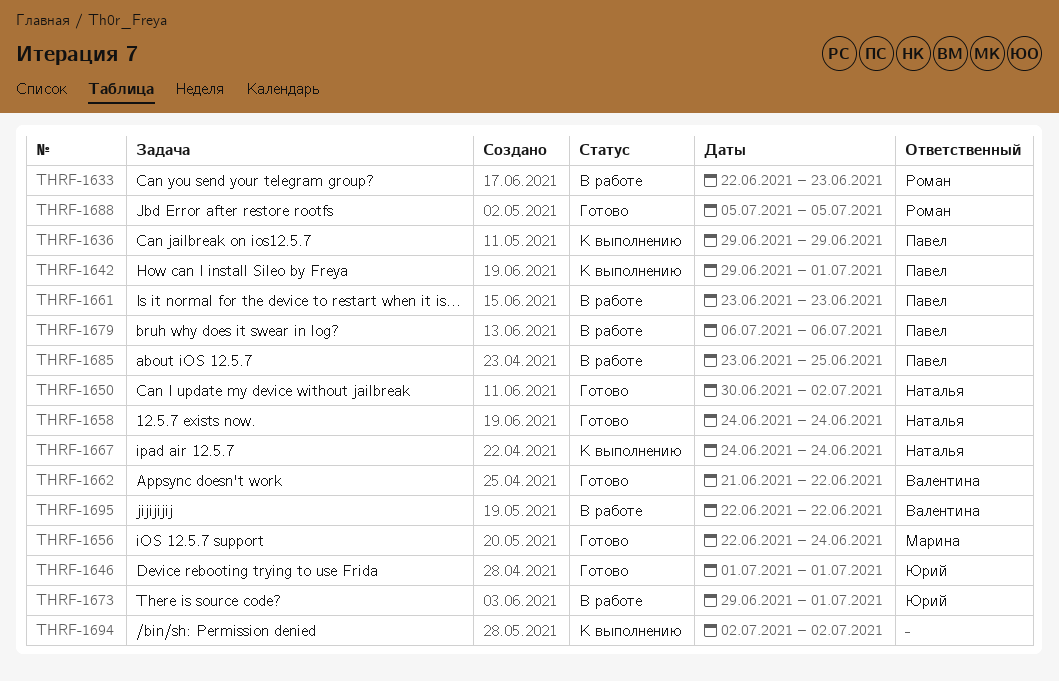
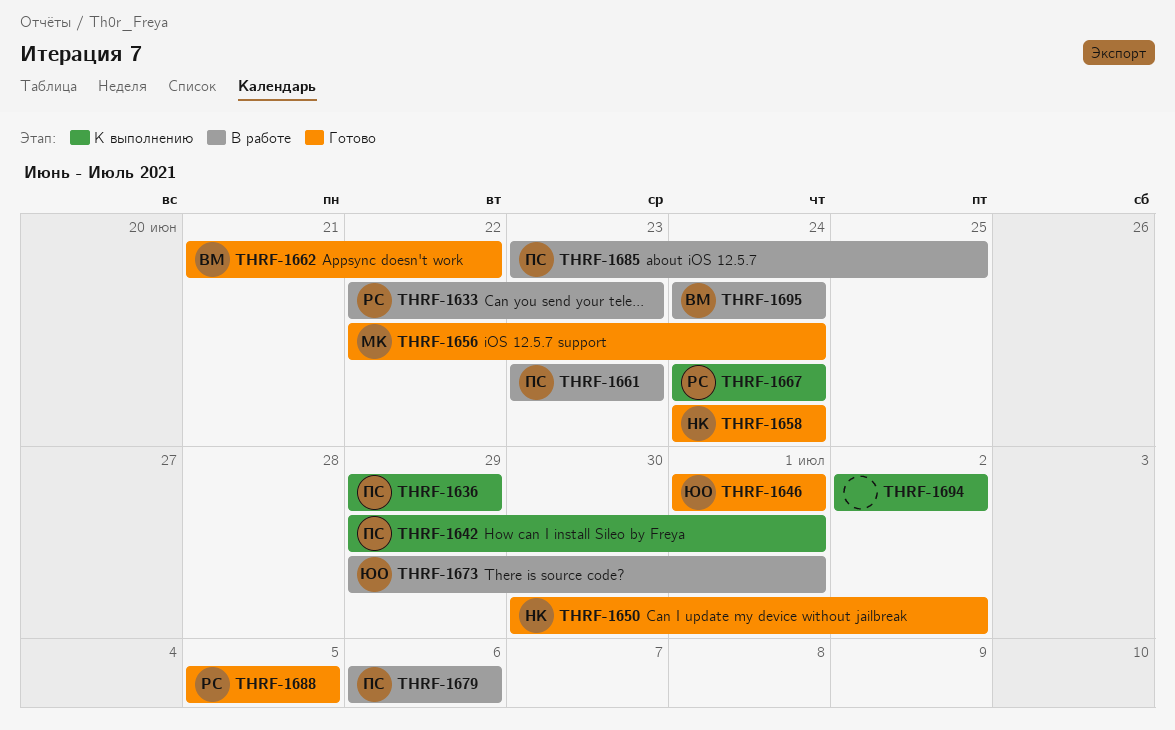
THRF-1667, owner: Наталья -> Роман
THRF-1695, start: Jun 22 -> Jun 24
THRF-1695, due: Jun 22 -> Jun 24

